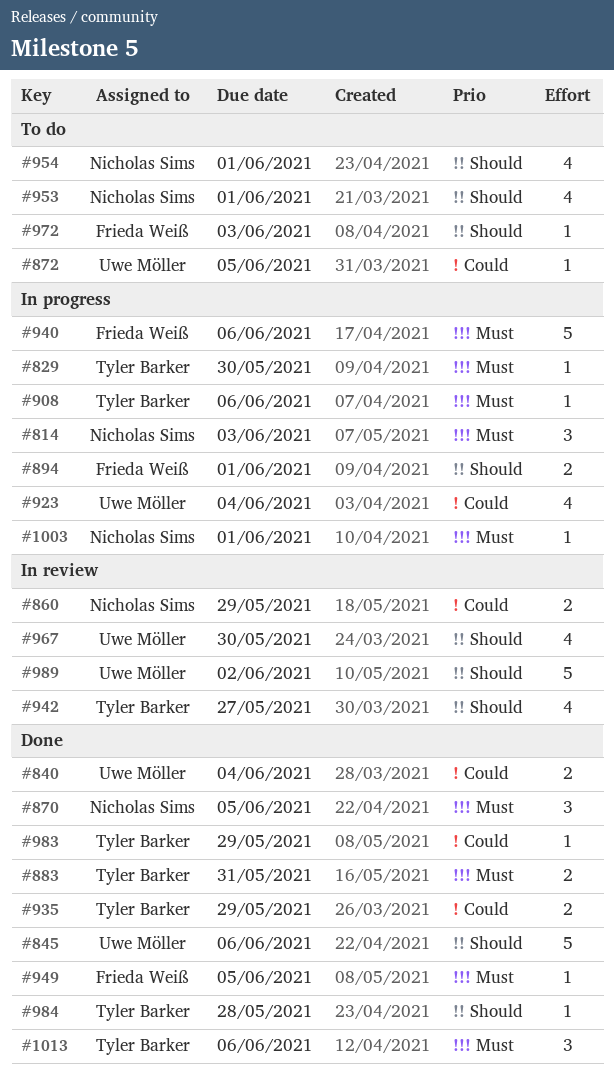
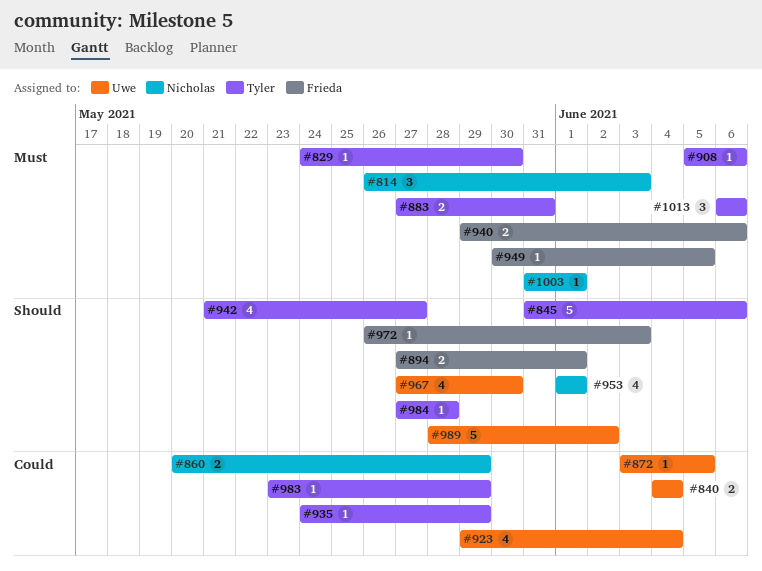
#845, owner: Uwe Möller -> Tyler Barker
#870: present -> none
#935, estimate: 2 -> 1
#940, estimate: 5 -> 2
#954: present -> none

